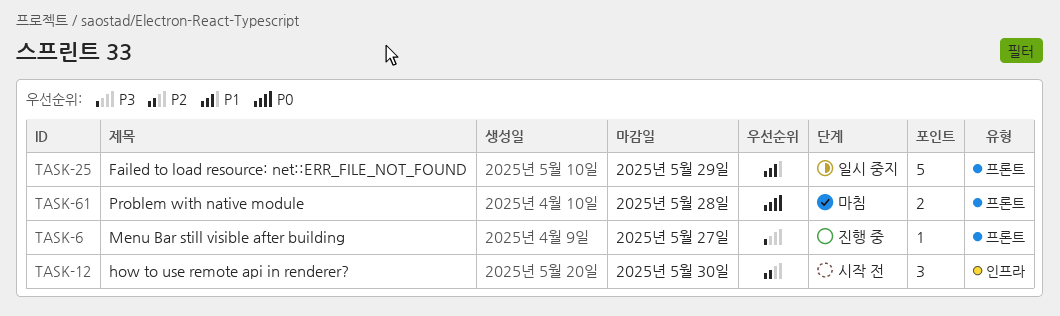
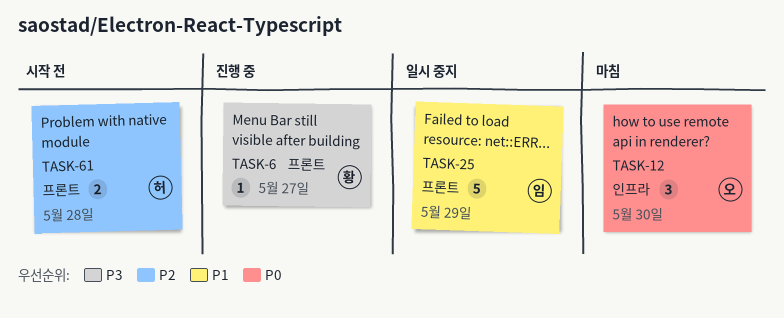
TASK-12, status: 시작 전 -> 마침
TASK-12, priority: P2 -> P0
TASK-61, status: 마침 -> 시작 전
TASK-61, priority: P0 -> P2

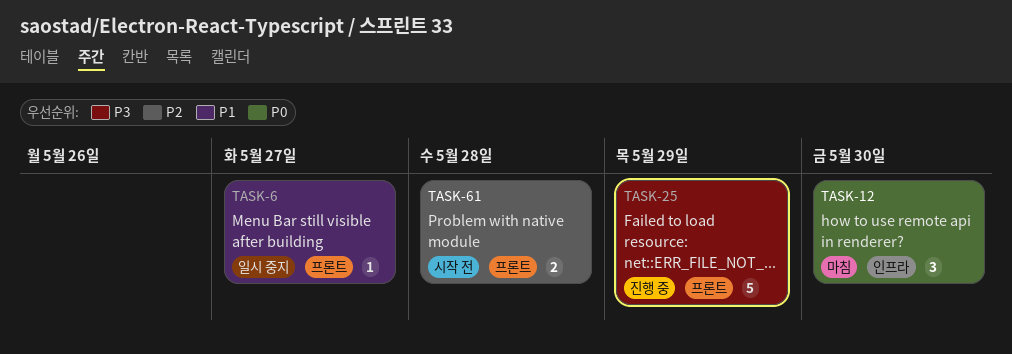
TASK-6, status: 진행 중 -> 일시 중지
TASK-6, priority: P3 -> P1
TASK-25, status: 일시 중지 -> 진행 중
TASK-25, priority: P1 -> P3

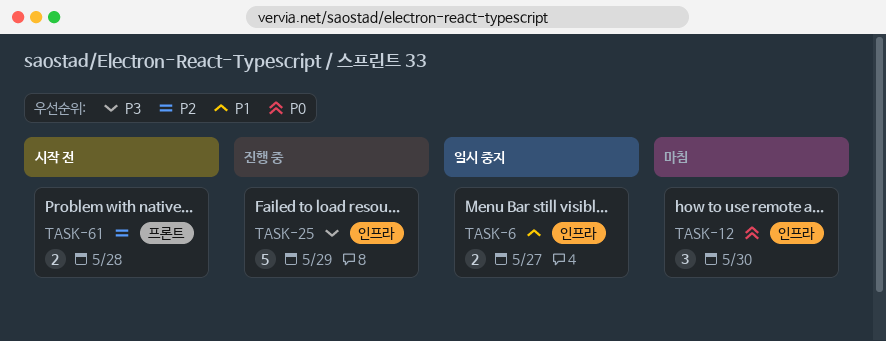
TASK-6, label: 프론트 -> 인프라
TASK-6, estimate: 1 -> 2
TASK-25, label: 프론트 -> 인프라

